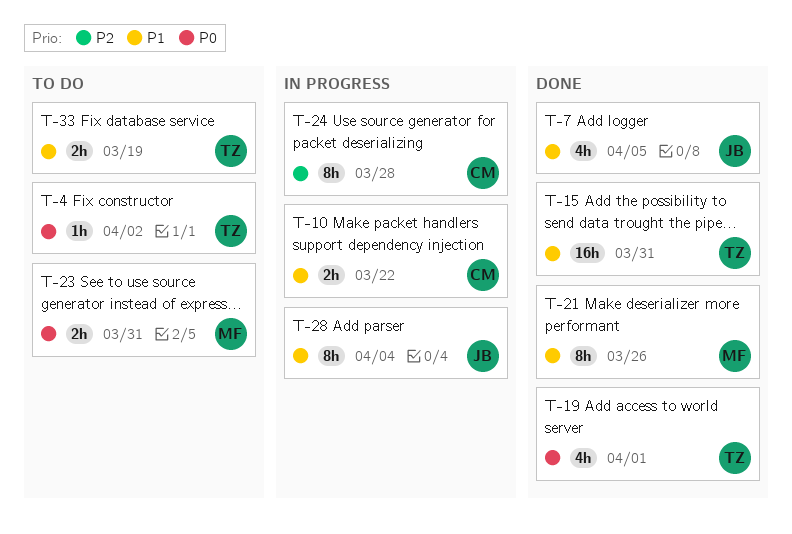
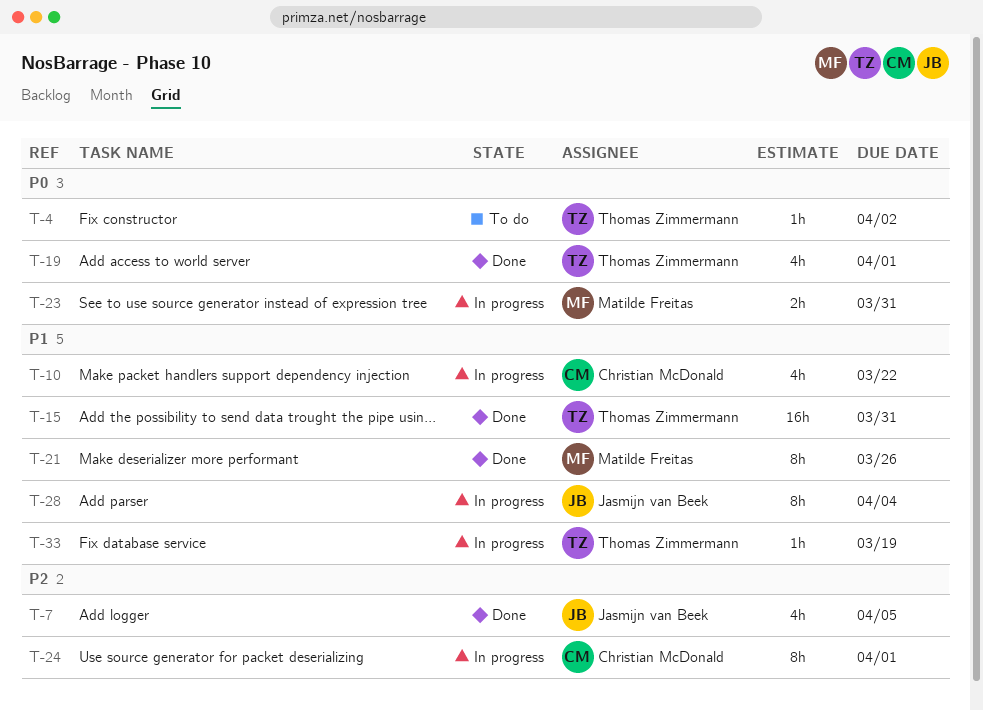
T-7, priority: P1 -> P2
T-10, estimate: 2h -> 4h
T-23, status: To do -> In progress
T-24, due: Mar 28 -> Apr 1
T-33, status: To do -> In progress
T-33, estimate: 2h -> 1h

